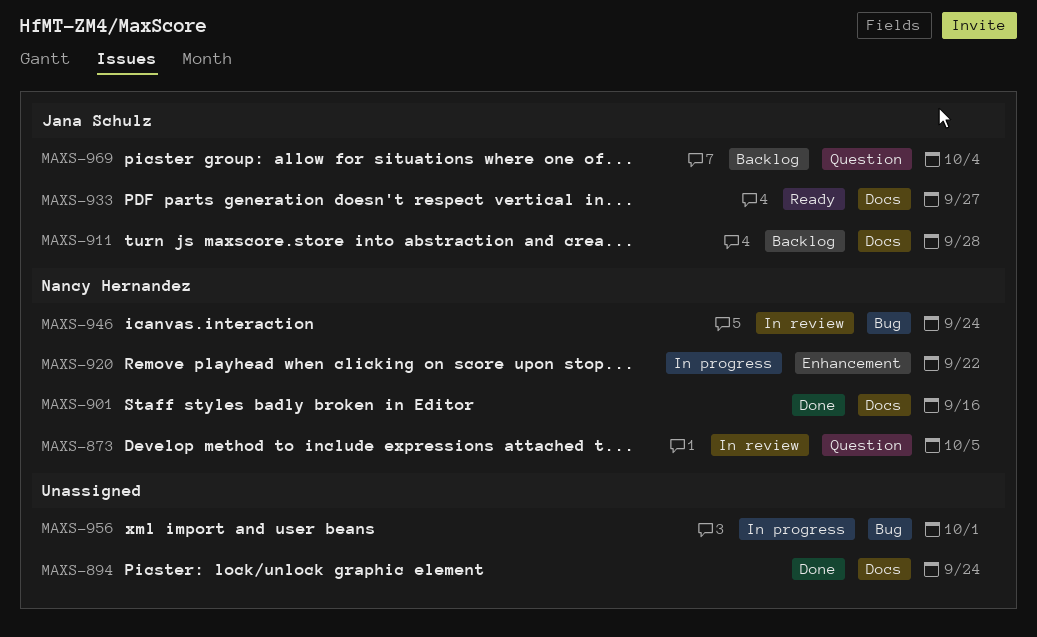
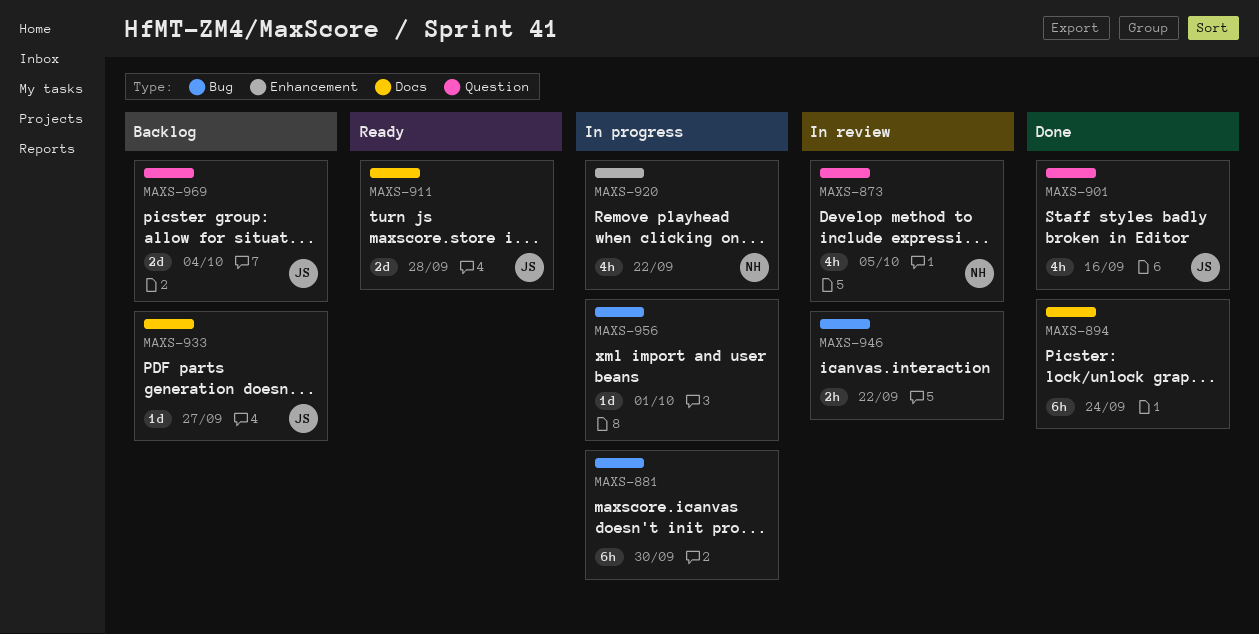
MAXS-881: none -> present
MAXS-901, owner: Nancy Hernandez -> Jana Schulz
MAXS-901, label: Docs -> Question
MAXS-911, status: Backlog -> Ready
MAXS-933, status: Ready -> Backlog
MAXS-946, owner: Nancy Hernandez -> none
MAXS-946, due: Sep 24 -> Sep 22

